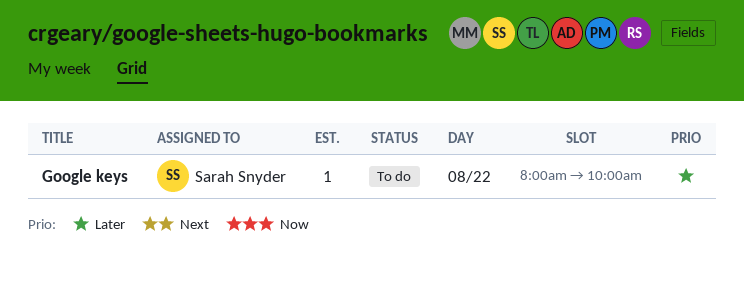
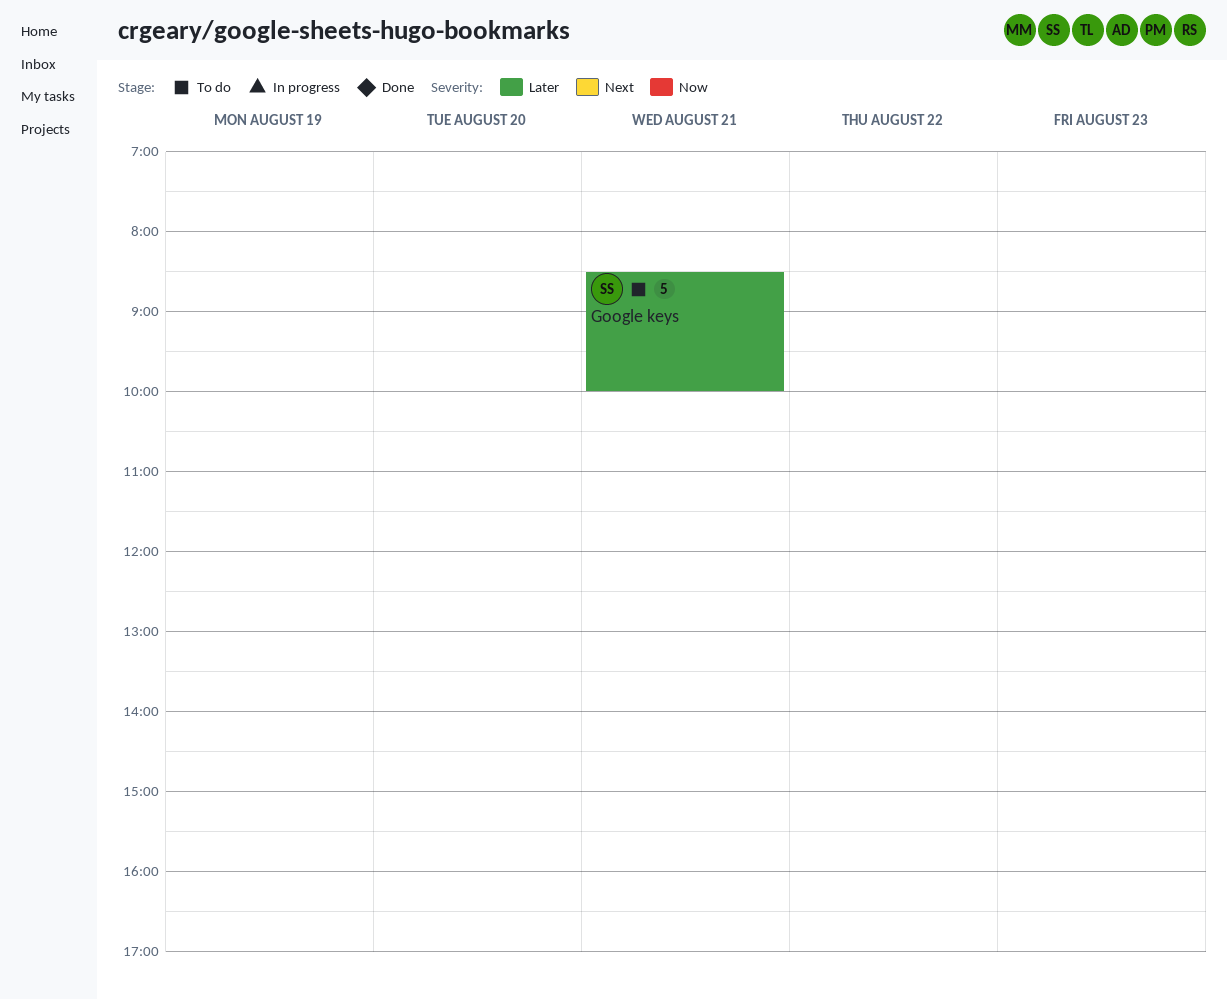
Google keys, estimate: 1 -> 5
Google keys, day: Aug 22 -> Aug 21
Google keys, begins: 08:00 -> 08:30

